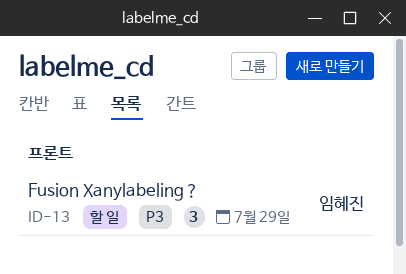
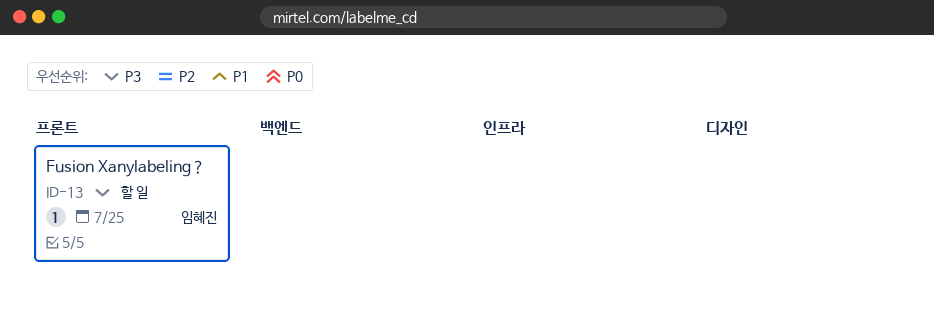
ID-13, estimate: 3 -> 1
ID-13, due: Jul 29 -> Jul 25

